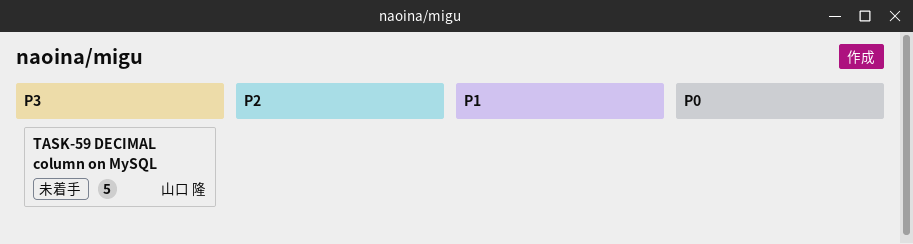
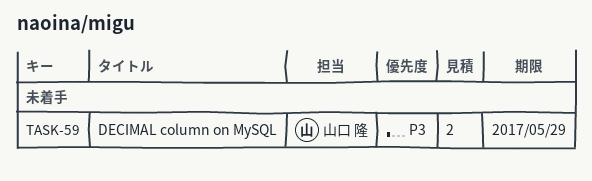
TASK-59, estimate: 5 -> 2

